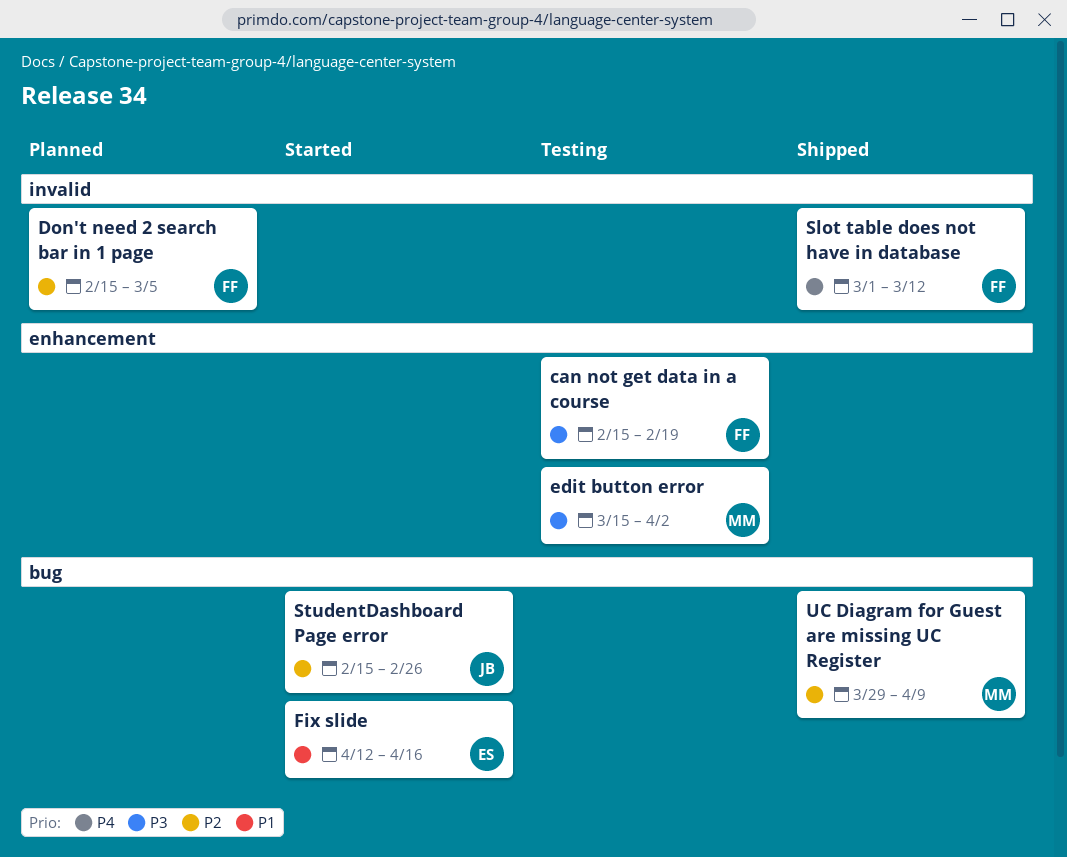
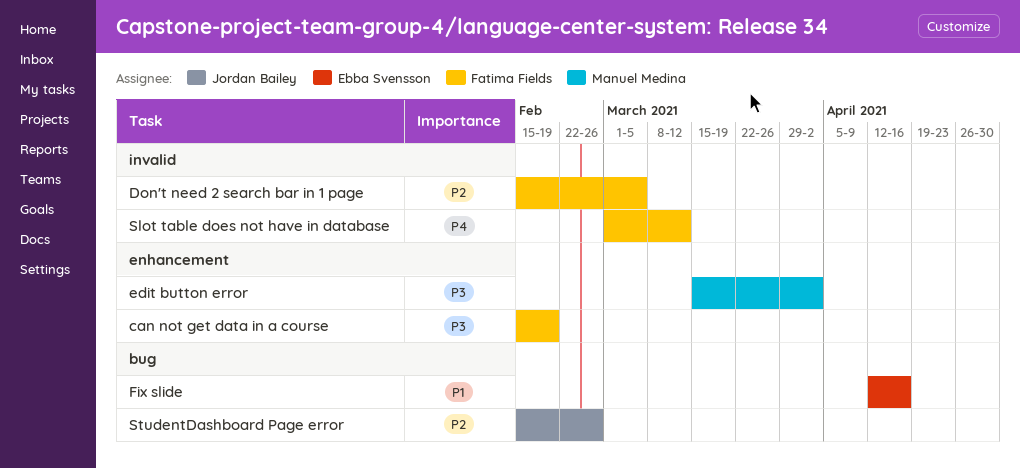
UC Diagram for Guest are missing UC Register: present -> none

